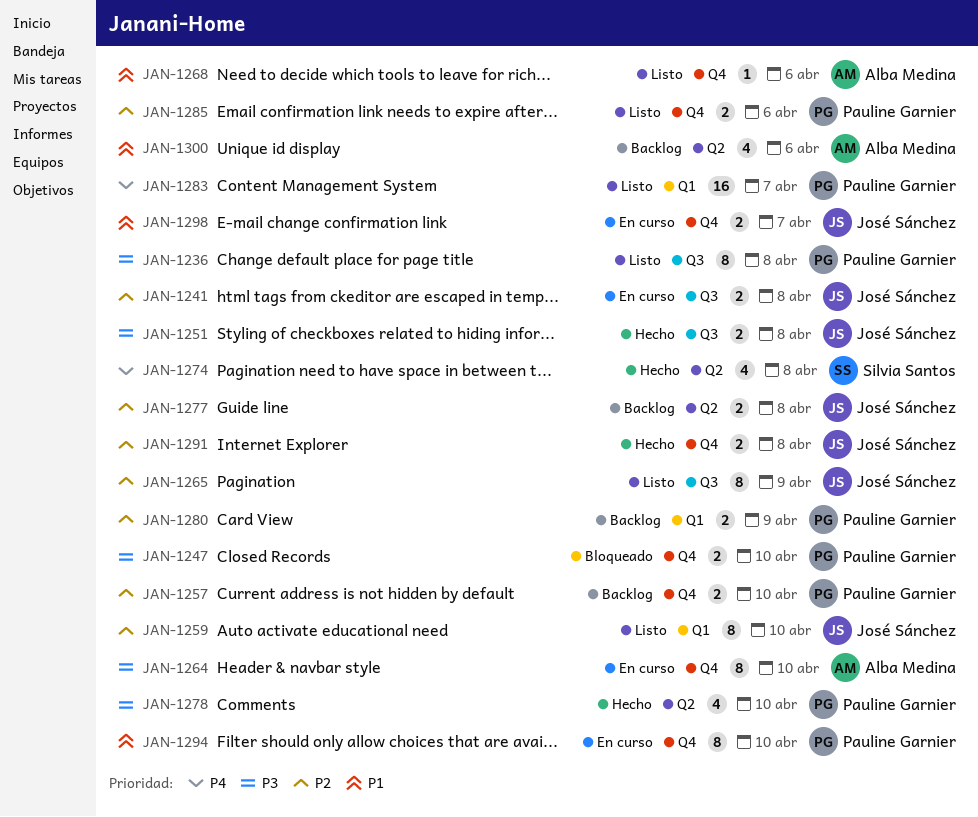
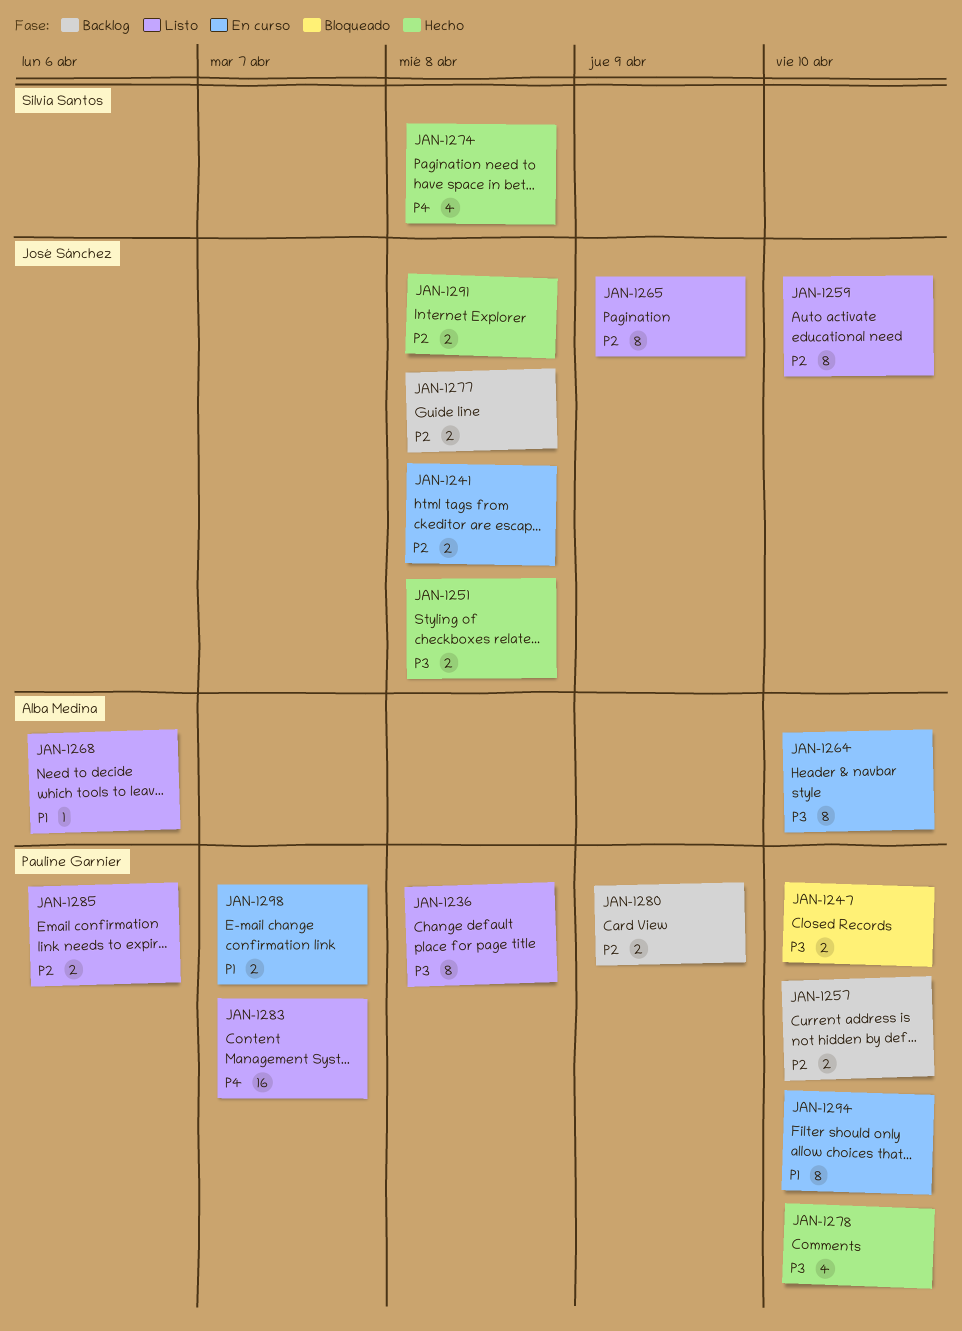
JAN-1298, owner: José Sánchez -> Pauline Garnier
JAN-1300: present -> none

